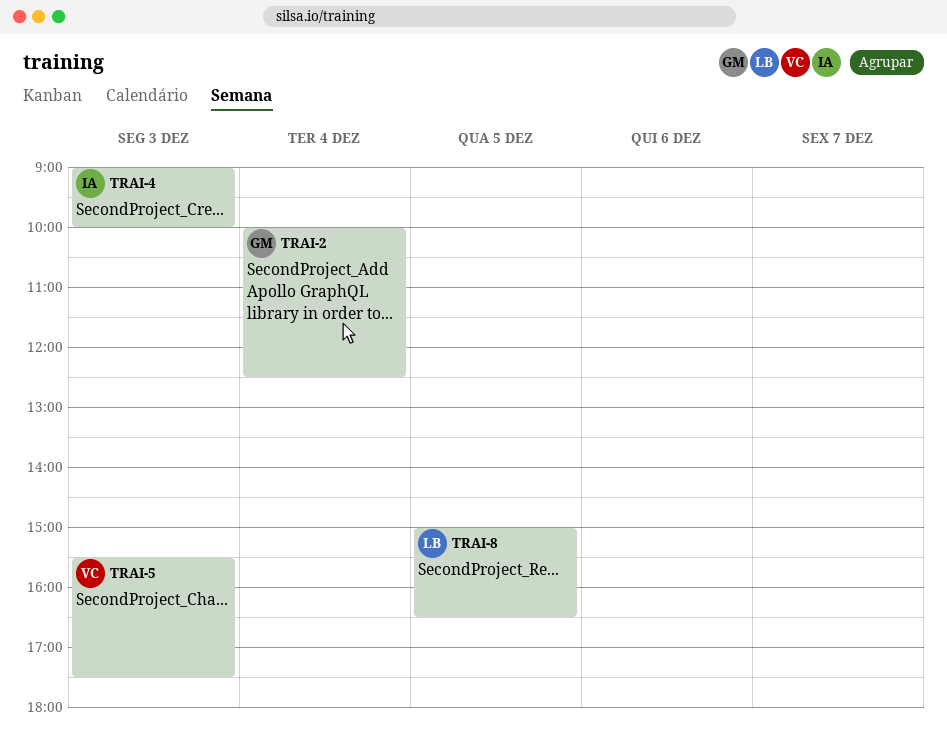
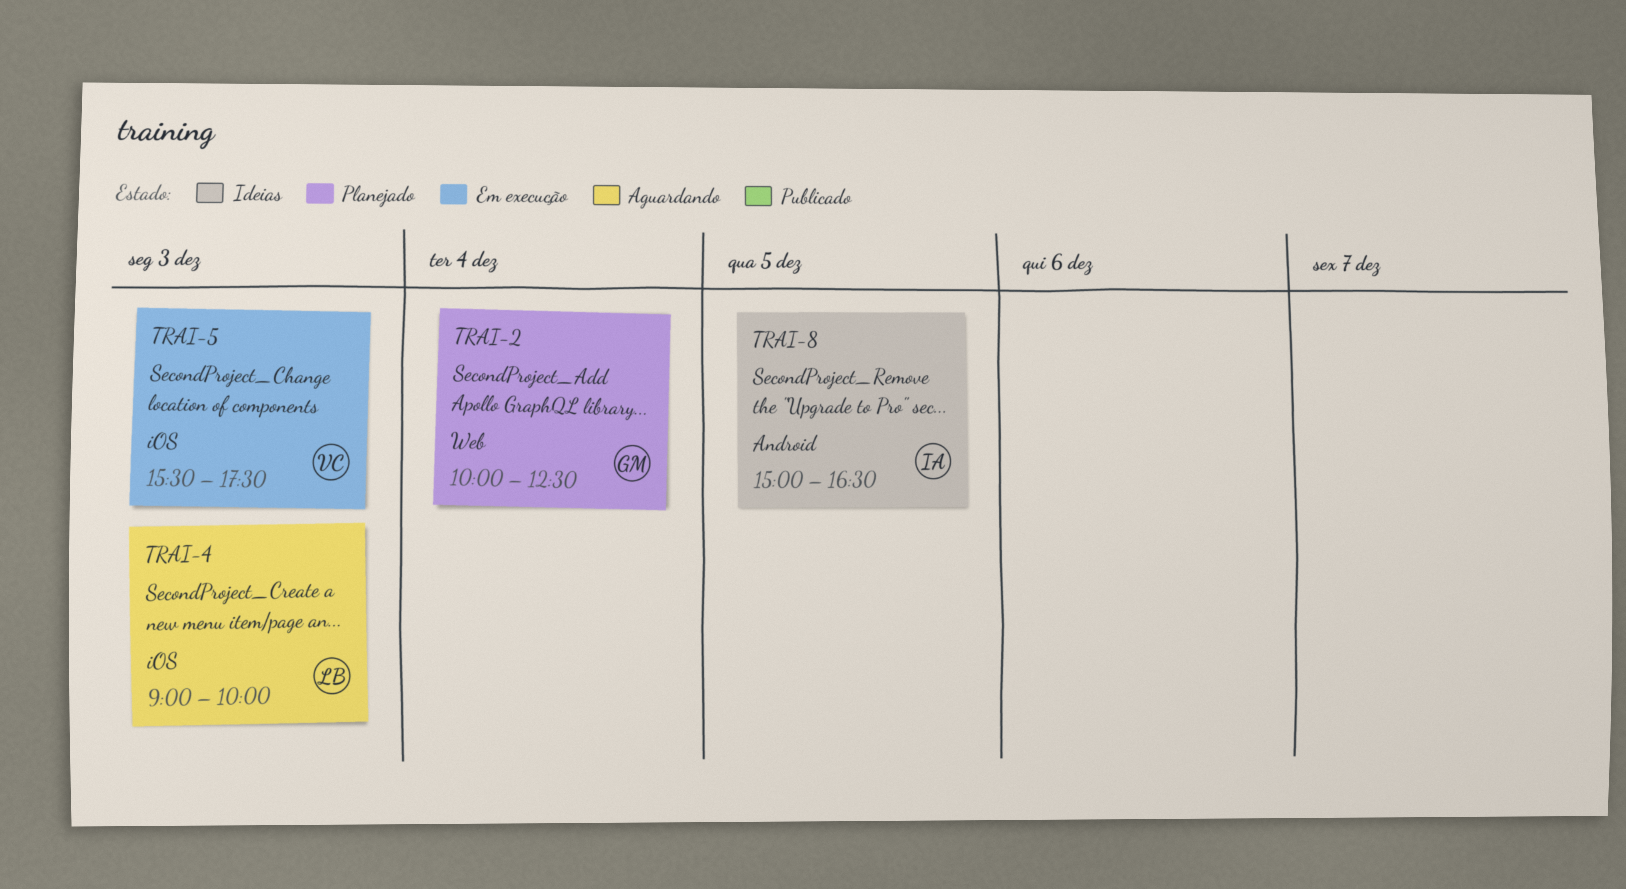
TRAI-4, owner: IA -> LB
TRAI-8, owner: LB -> IA

